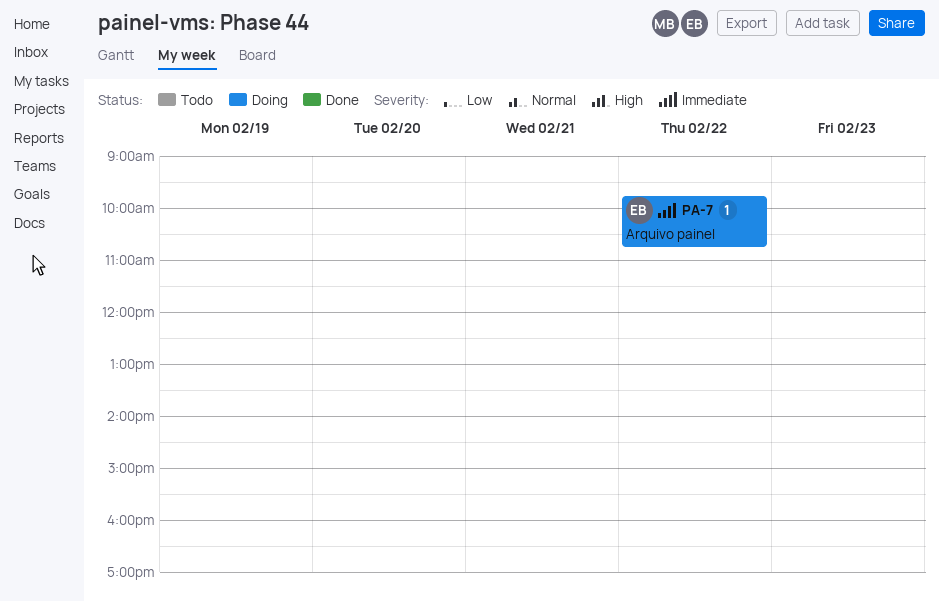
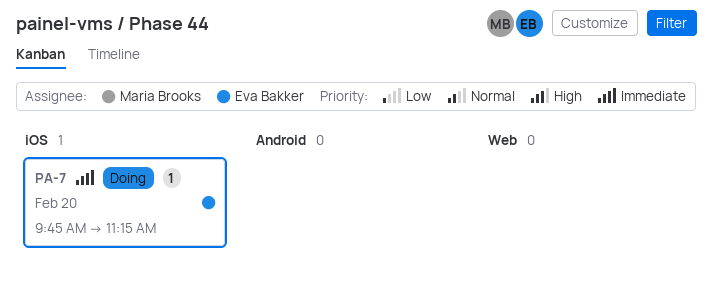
PA-7, day: Feb 22 -> Feb 20
PA-7, ends: 10:45 -> 11:15

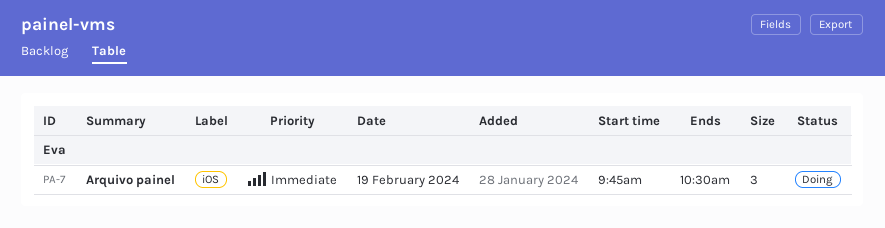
PA-7, estimate: 1 -> 3
PA-7, day: Feb 20 -> Feb 19
PA-7, ends: 11:15 -> 10:30

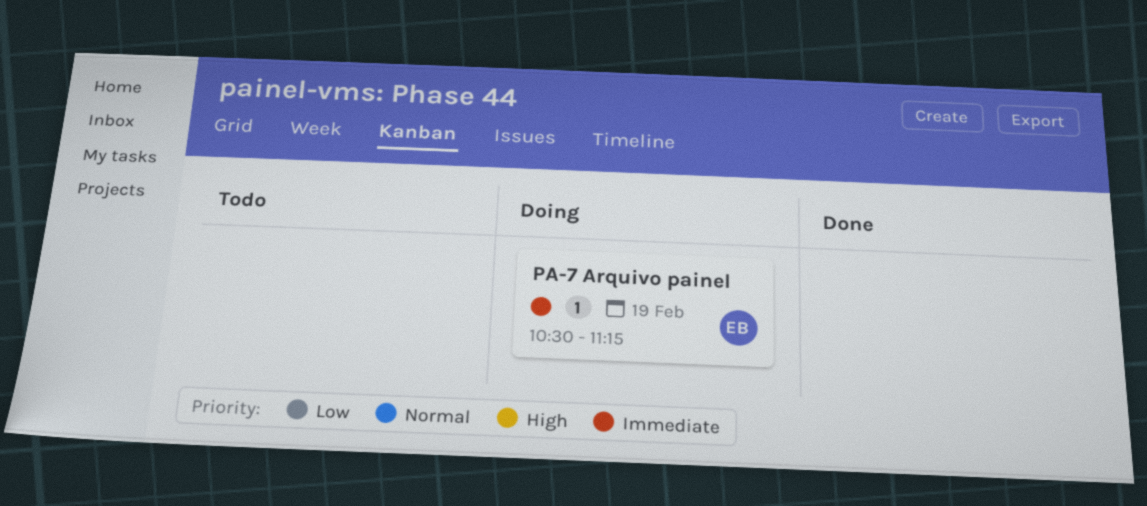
PA-7, estimate: 3 -> 1
PA-7, begins: 09:45 -> 10:30
PA-7, ends: 10:30 -> 11:15

